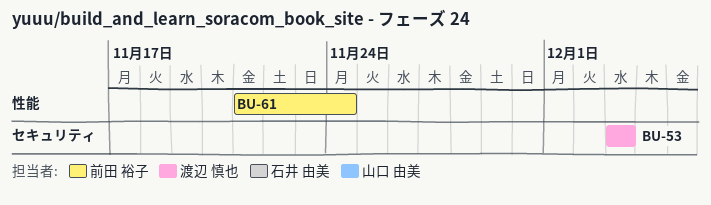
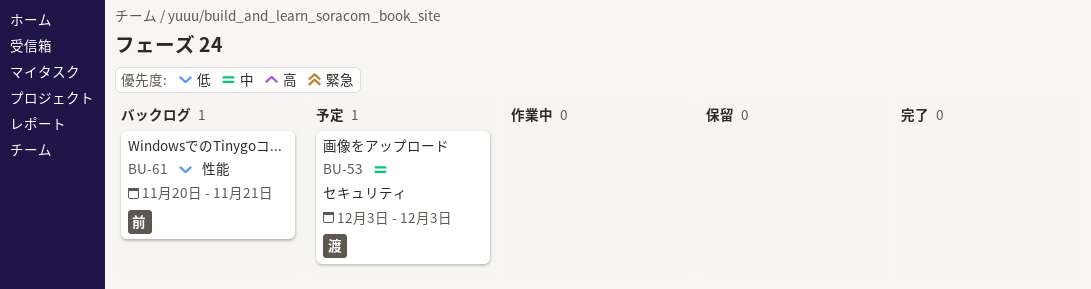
BU-61, start: Nov 21 -> Nov 20
BU-61, due: Nov 24 -> Nov 21

